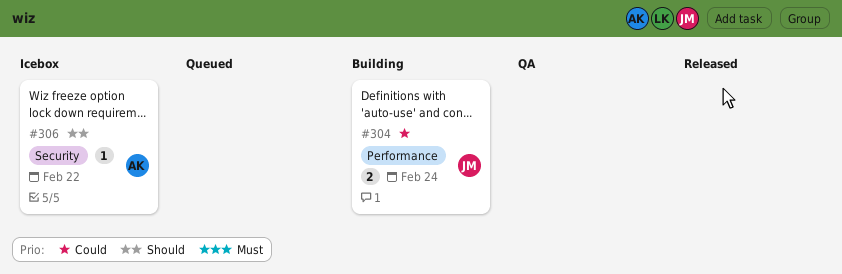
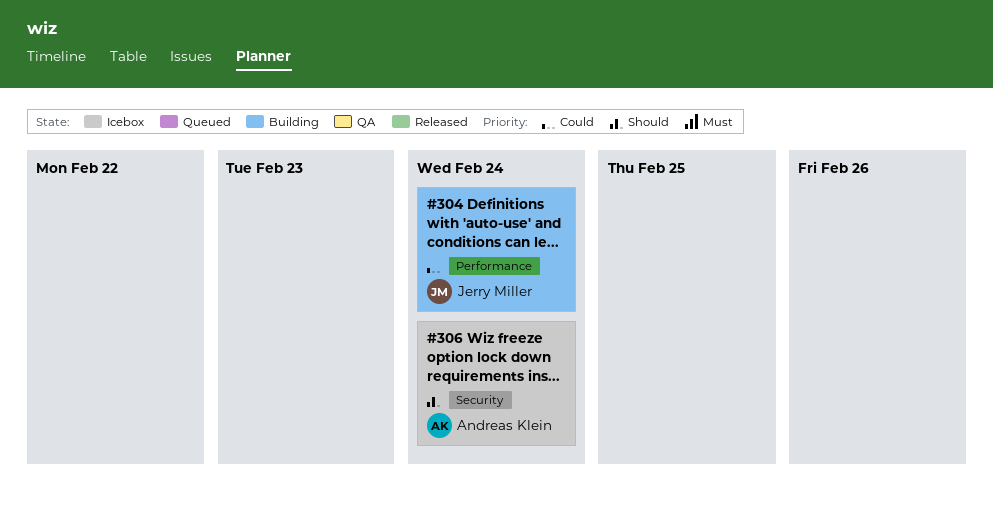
#306, due: Feb 22 -> Feb 24

